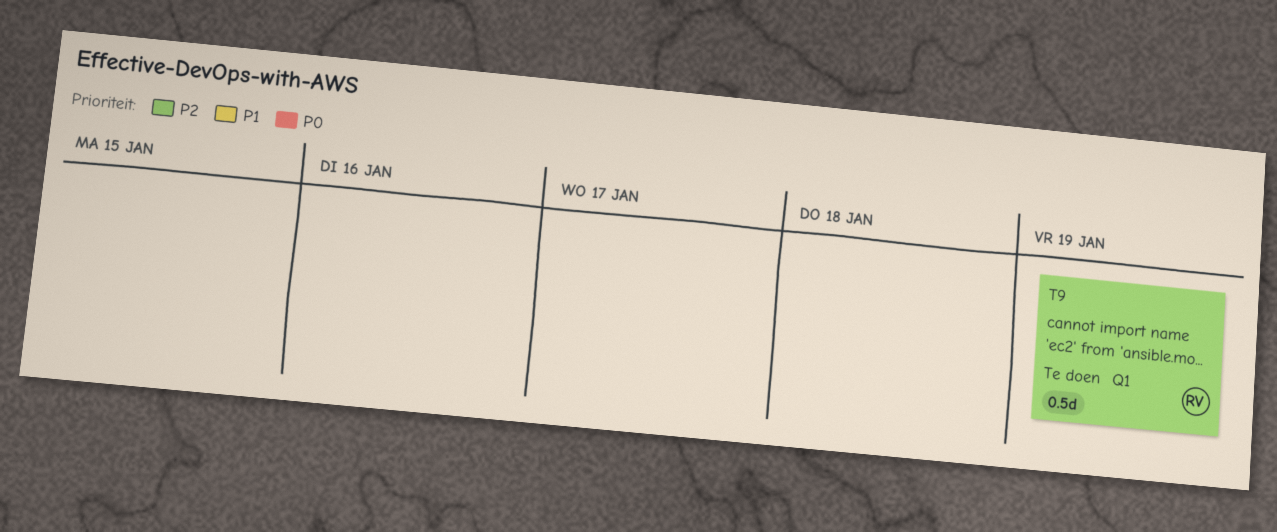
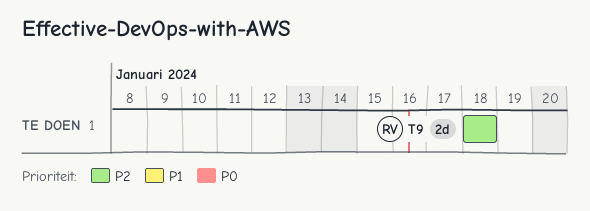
T9, estimate: 0.5d -> 2d
T9, due: Jan 19 -> Jan 18

